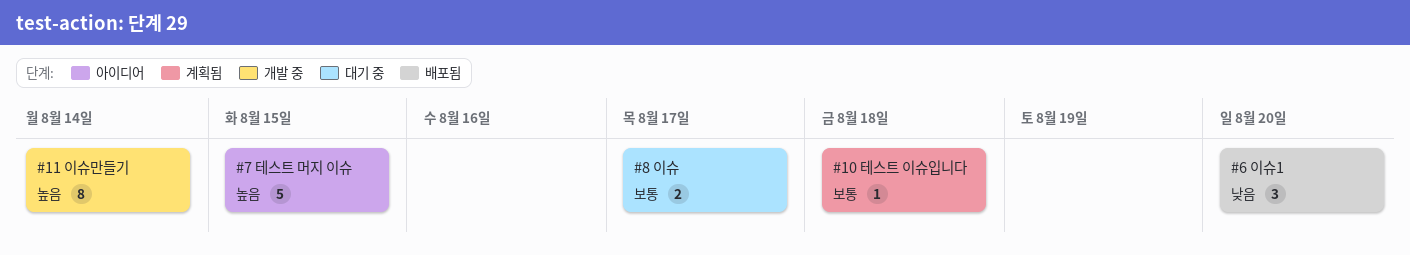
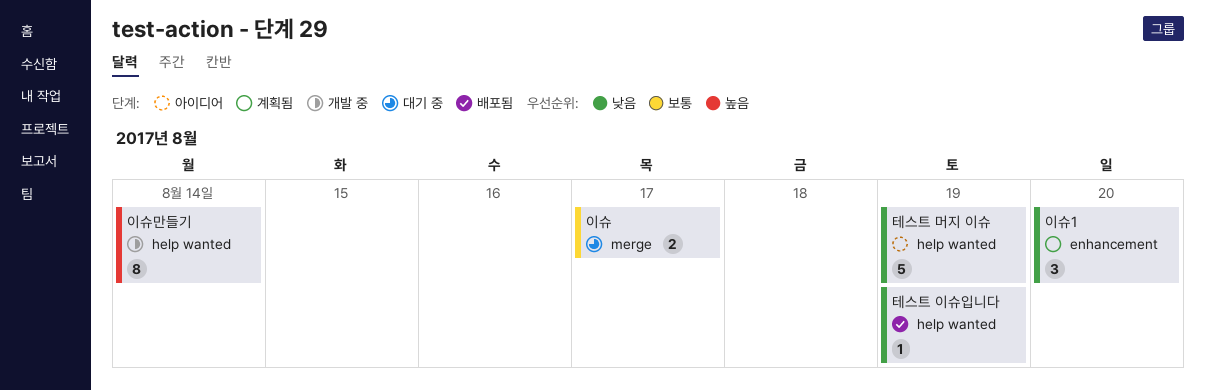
이슈1, status: 배포됨 -> 계획됨
테스트 머지 이슈, priority: 높음 -> 낮음
테스트 머지 이슈, due: Aug 15 -> Aug 19
테스트 이슈입니다, status: 계획됨 -> 배포됨
테스트 이슈입니다, priority: 보통 -> 낮음
테스트 이슈입니다, due: Aug 18 -> Aug 19

